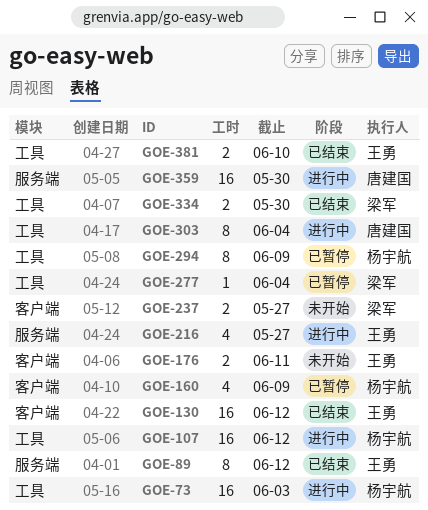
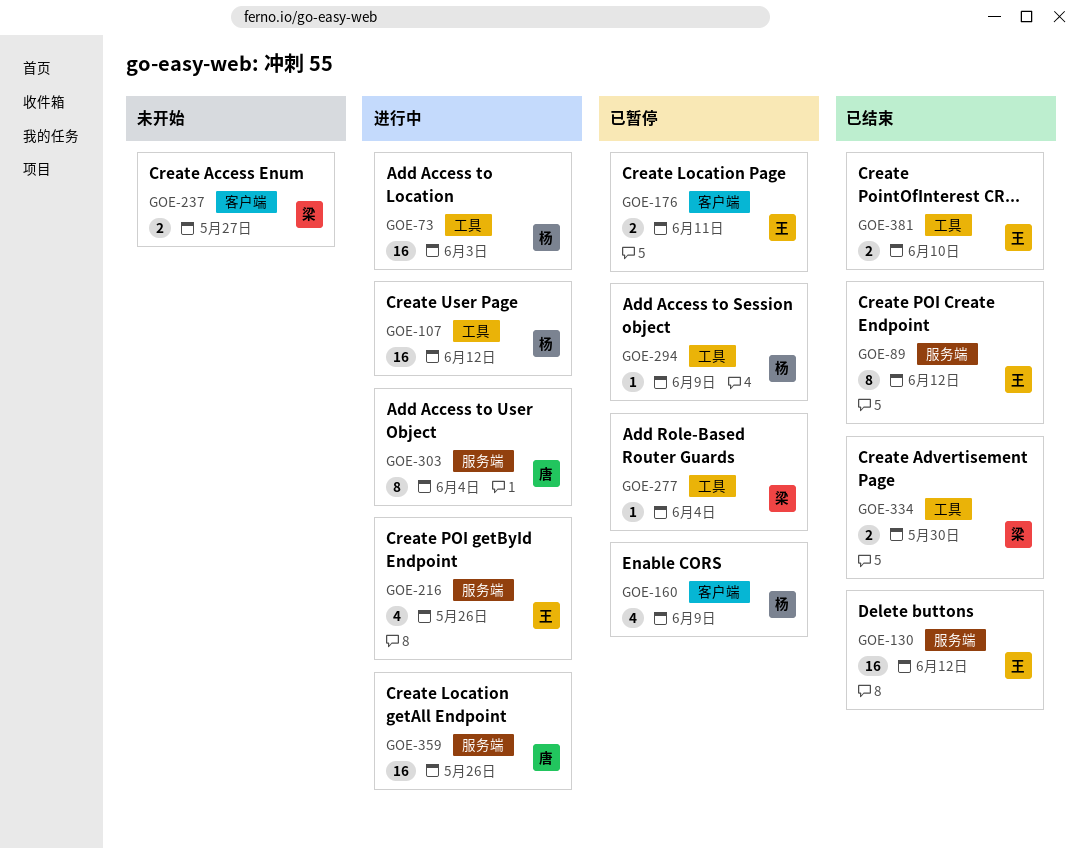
GOE-130, label: 客户端 -> 服务端
GOE-176, status: 未开始 -> 已暂停
GOE-216, due: May 27 -> May 26
GOE-294, estimate: 8 -> 1
GOE-303, label: 工具 -> 服务端
GOE-359, due: May 30 -> May 26

